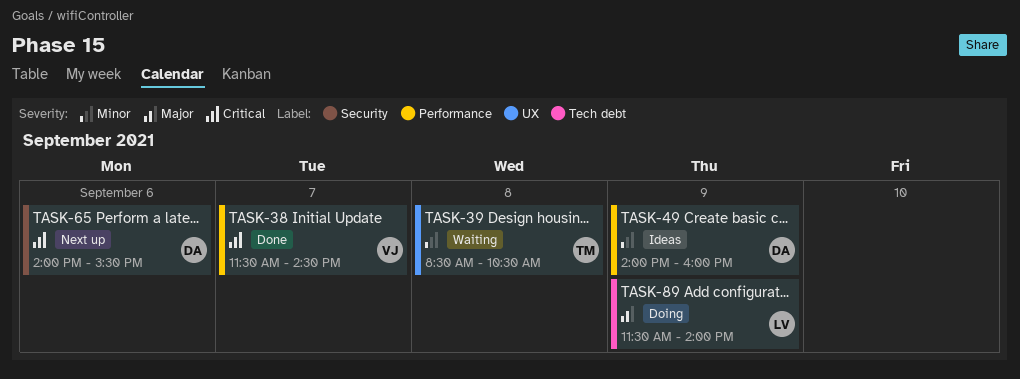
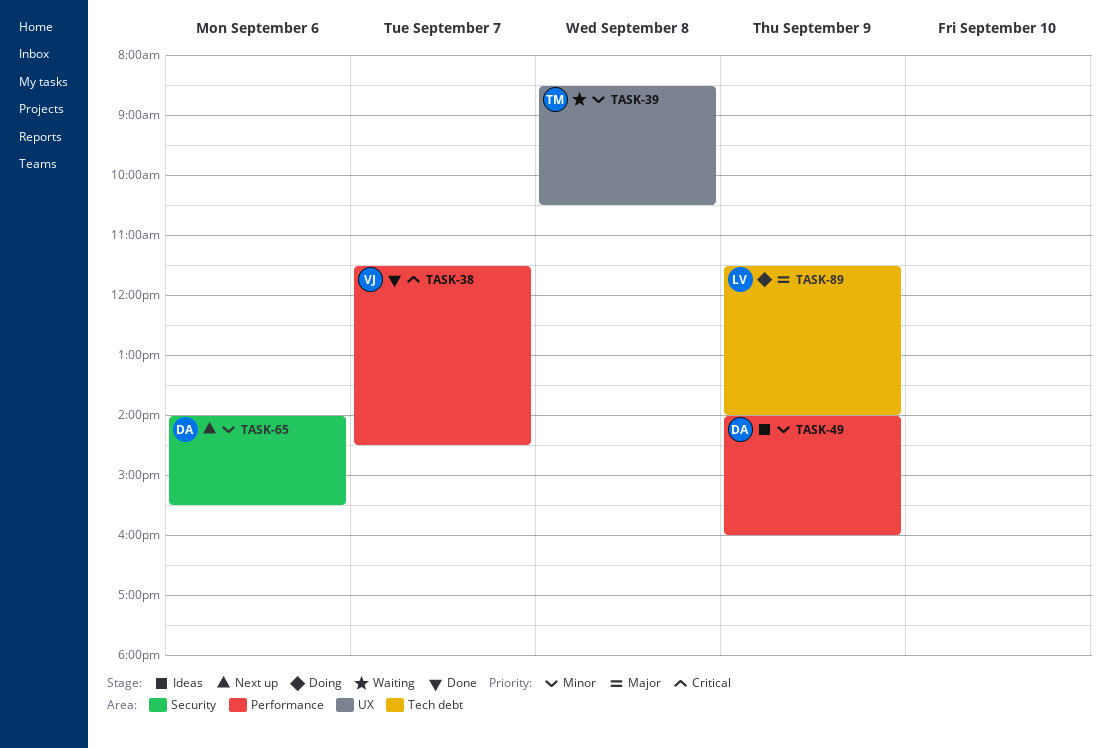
TASK-65, priority: Critical -> Minor

